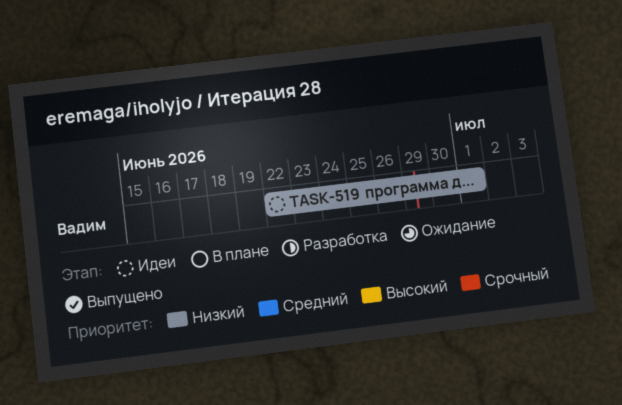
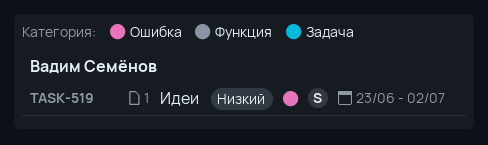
TASK-519, start: Jun 22 -> Jun 23
TASK-519, due: Jul 1 -> Jul 2

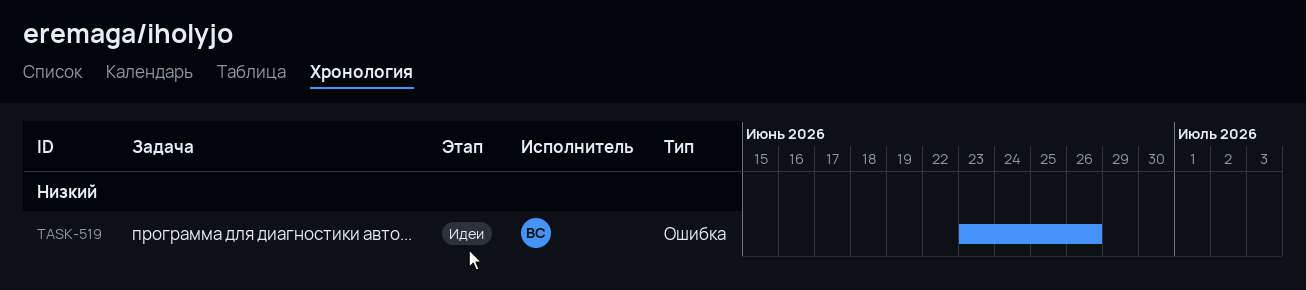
TASK-519, due: Jul 2 -> Jun 26

